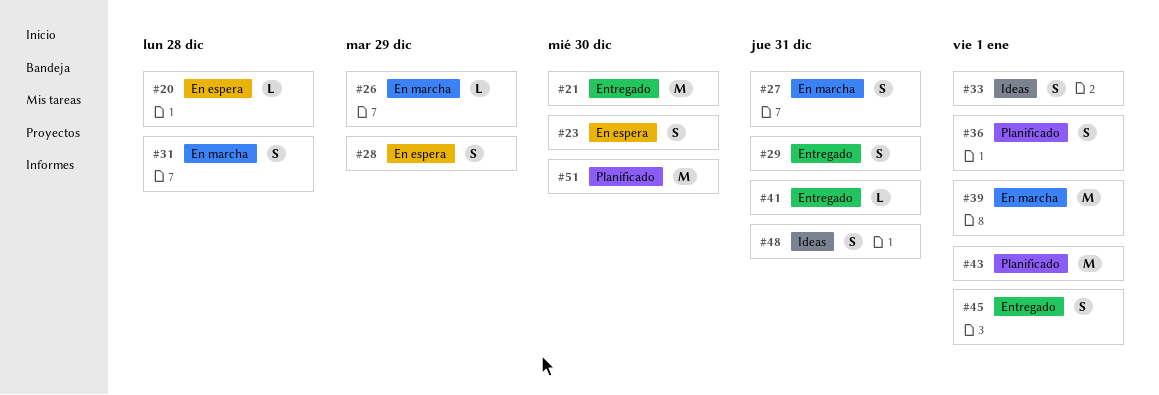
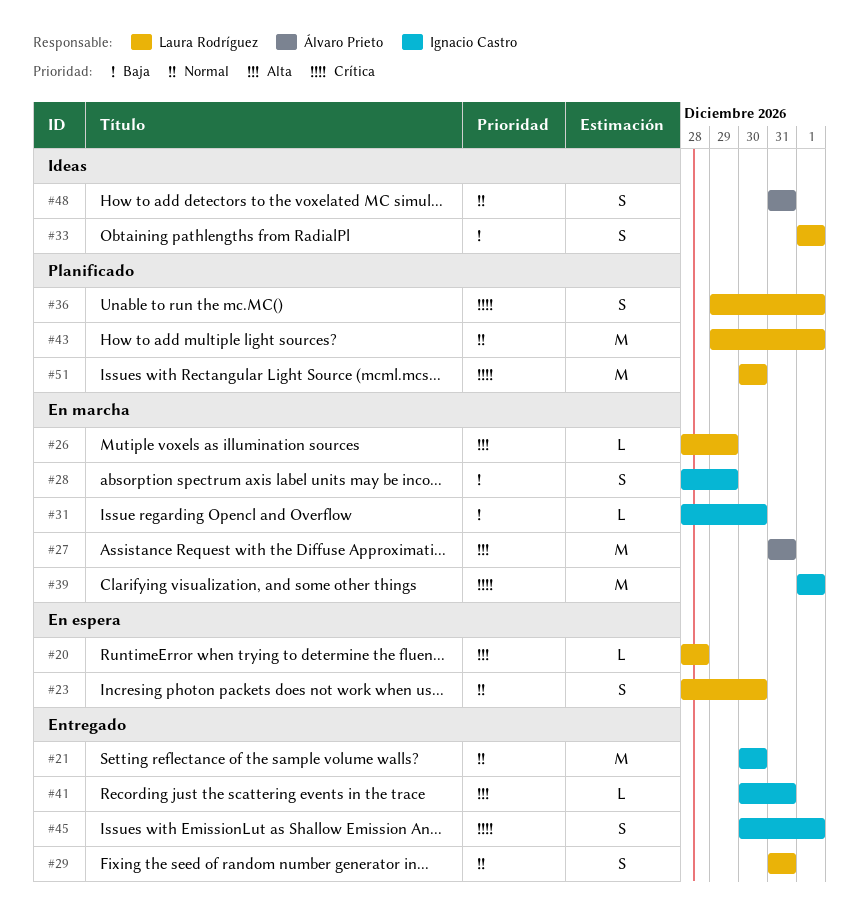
#27, estimate: S -> M
#28, status: En espera -> En marcha
#31, estimate: S -> L
#31, due: Dec 28 -> Dec 30

